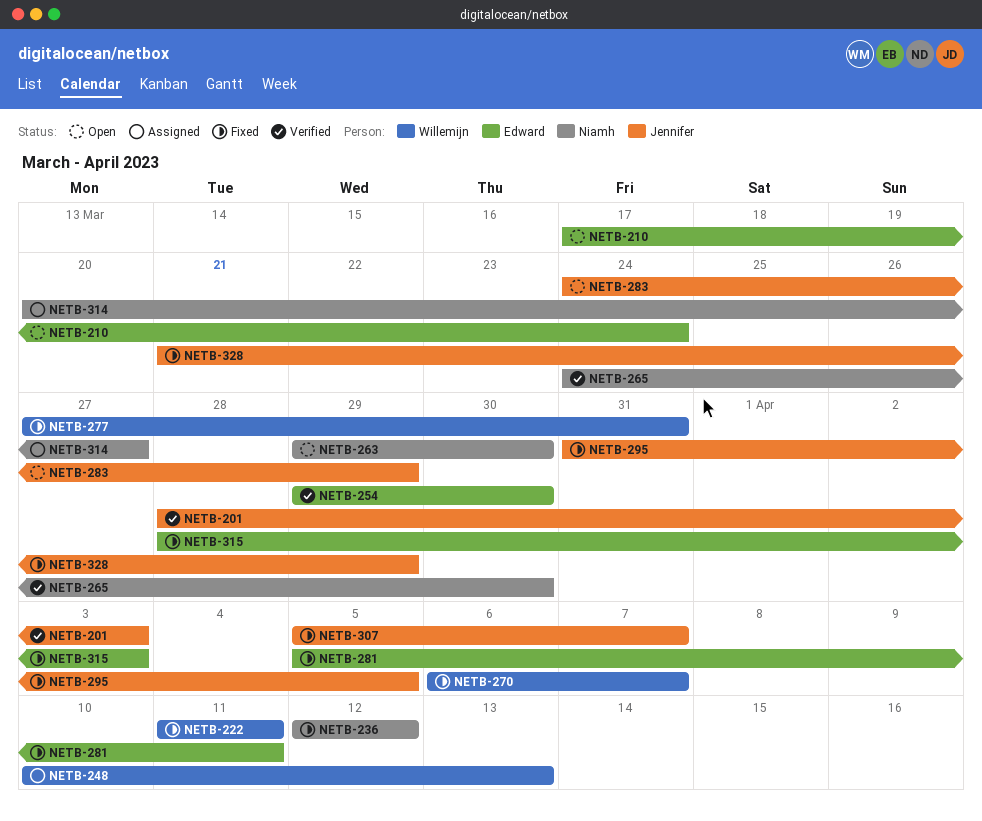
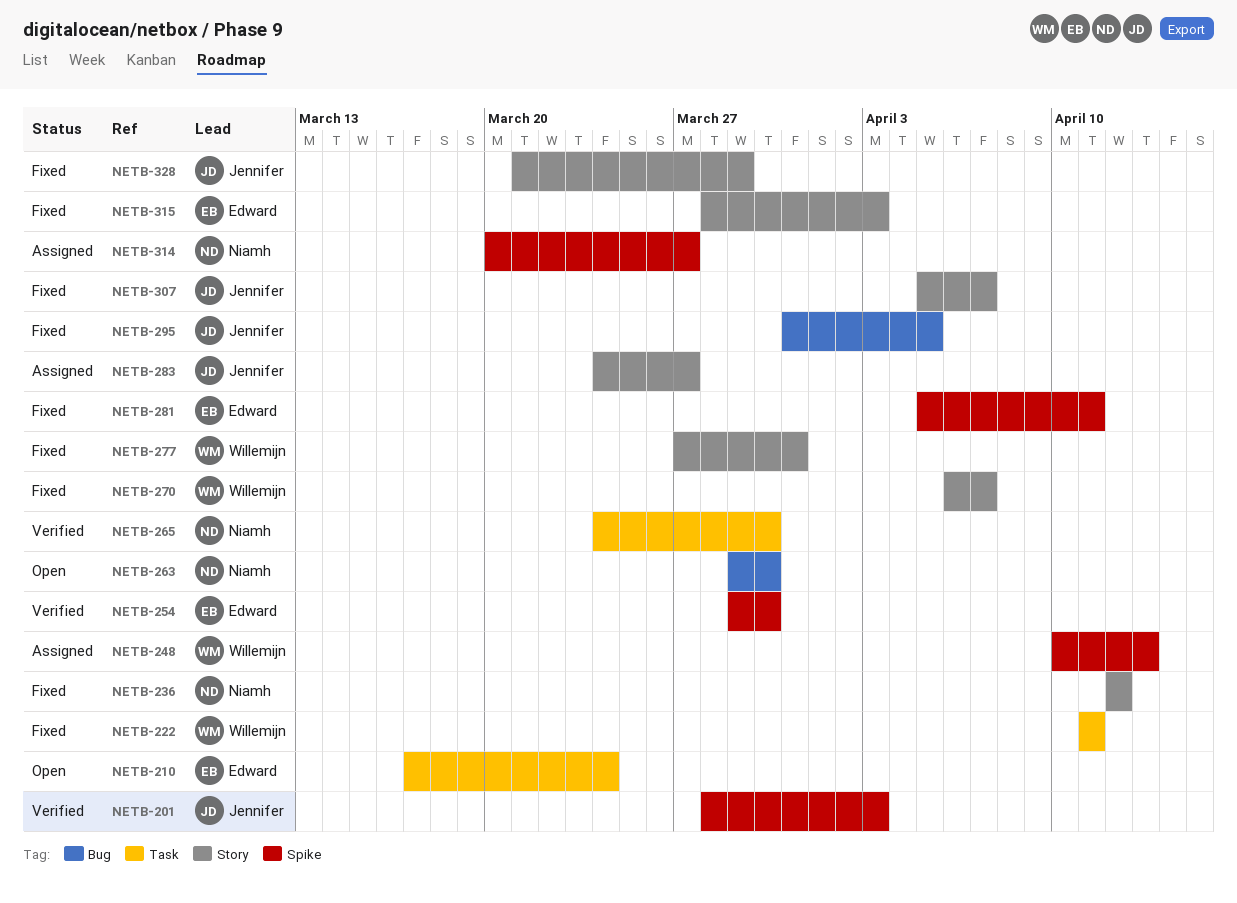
NETB-283, status: Open -> Assigned
NETB-283, due: Mar 29 -> Mar 27

